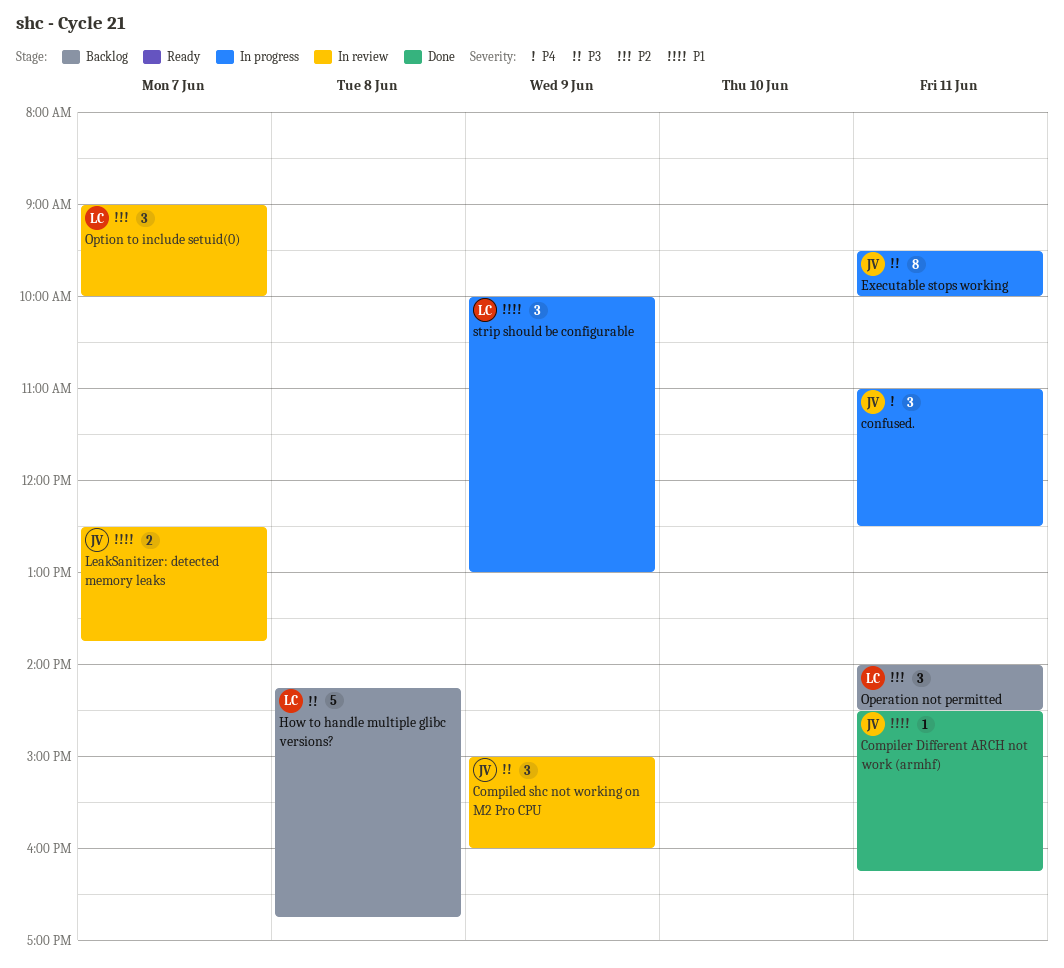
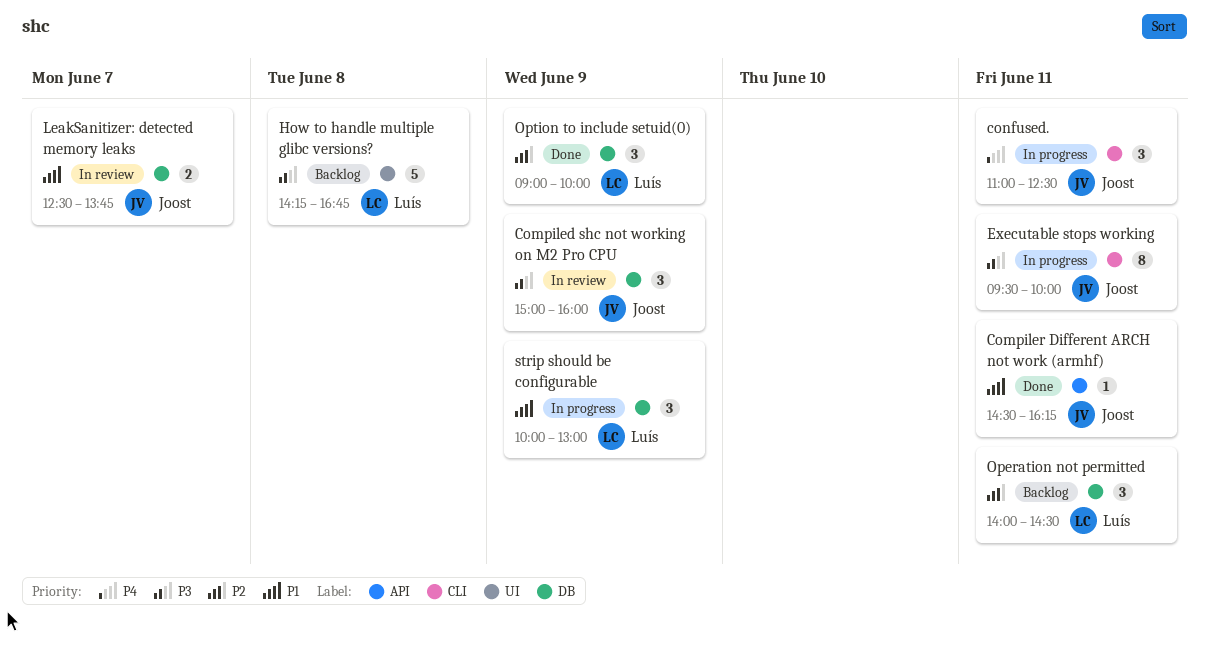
Option to include setuid(0), status: In review -> Done
Option to include setuid(0), day: Jun 7 -> Jun 9

